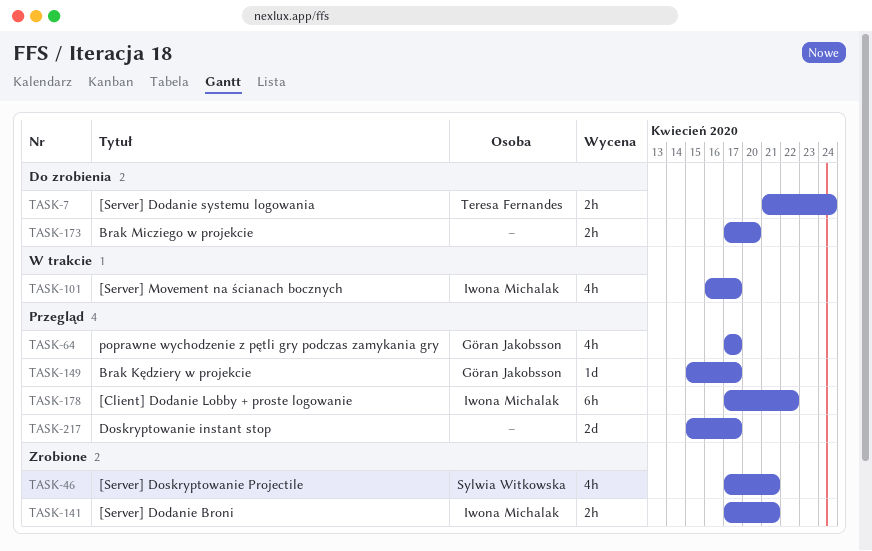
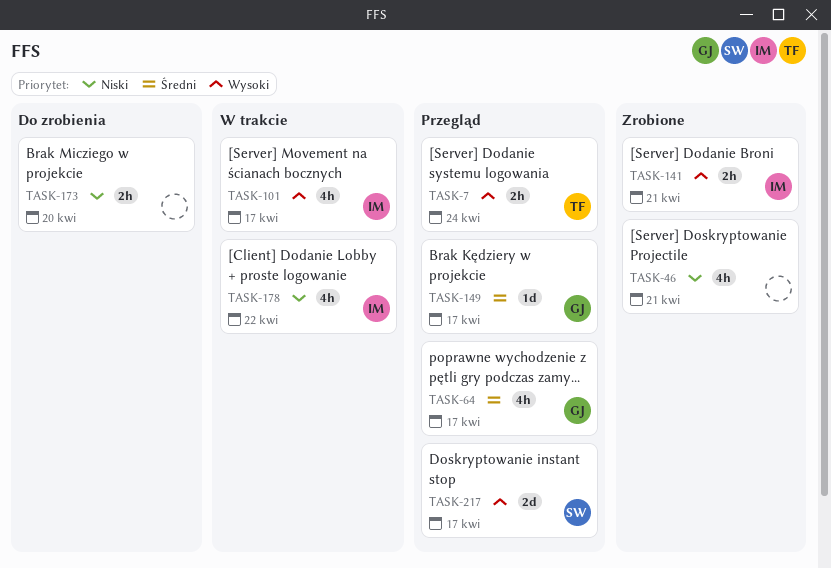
TASK-7, status: Do zrobienia -> Przegląd
TASK-46, owner: Sylwia Witkowska -> none
TASK-178, status: Przegląd -> W trakcie
TASK-178, estimate: 6h -> 4h
TASK-217, owner: none -> Sylwia Witkowska

